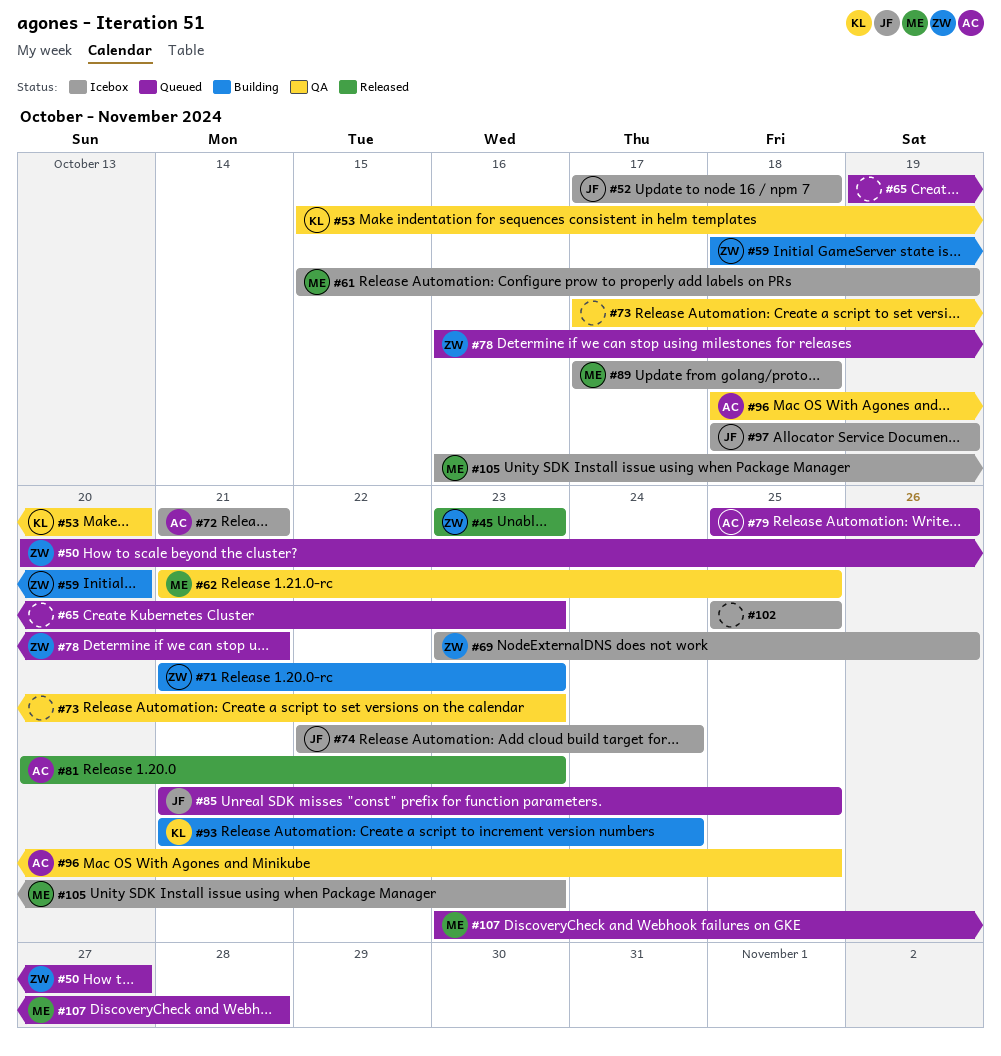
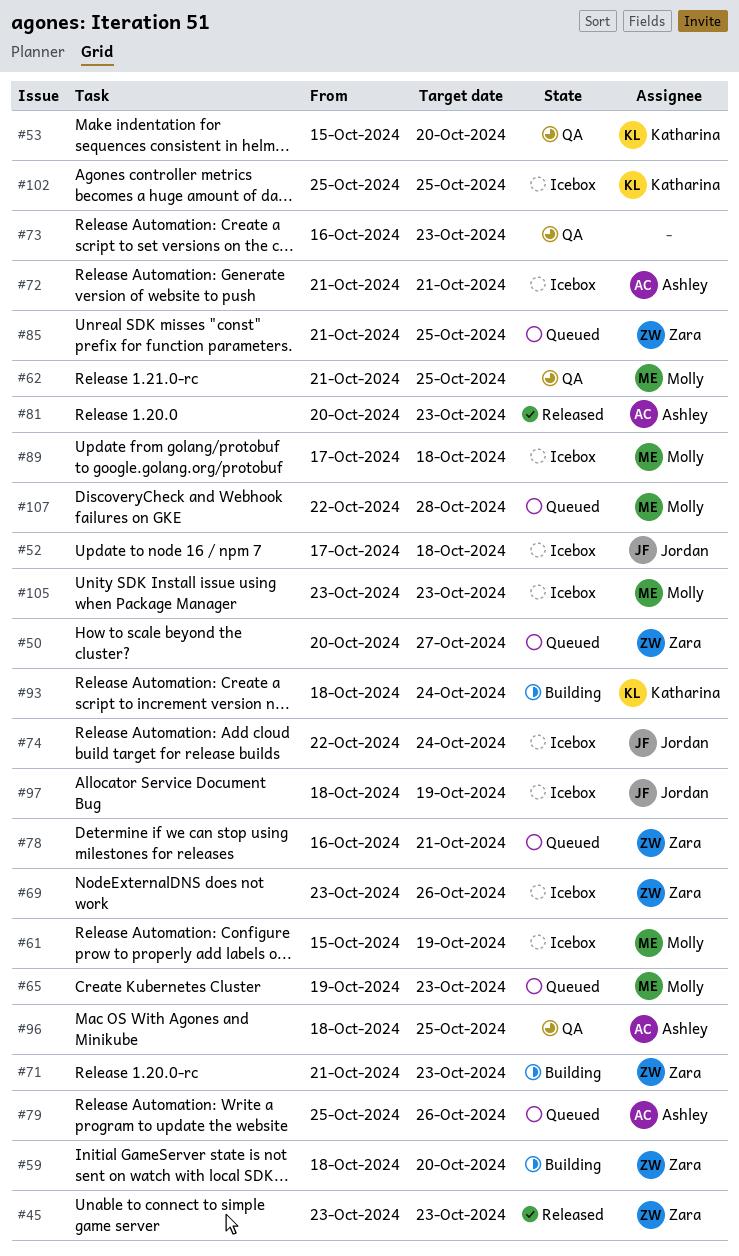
#65, owner: none -> Molly
#73, start: Oct 17 -> Oct 16
#85, owner: Jordan -> Zara
#93, start: Oct 21 -> Oct 18
#102, owner: none -> Katharina
#105, start: Oct 16 -> Oct 23
#107, start: Oct 23 -> Oct 22

